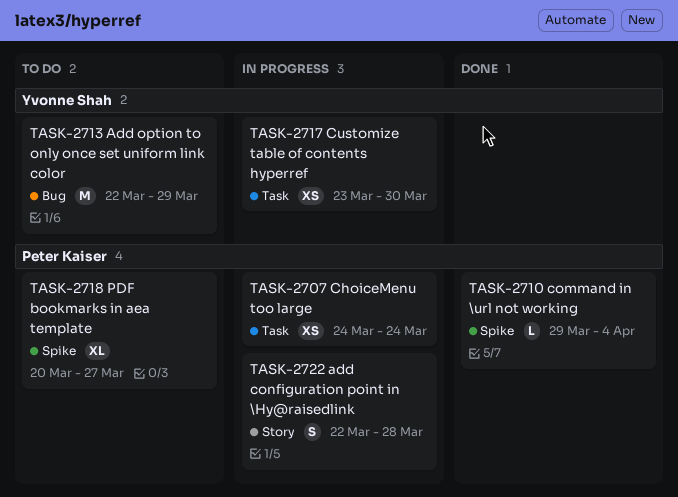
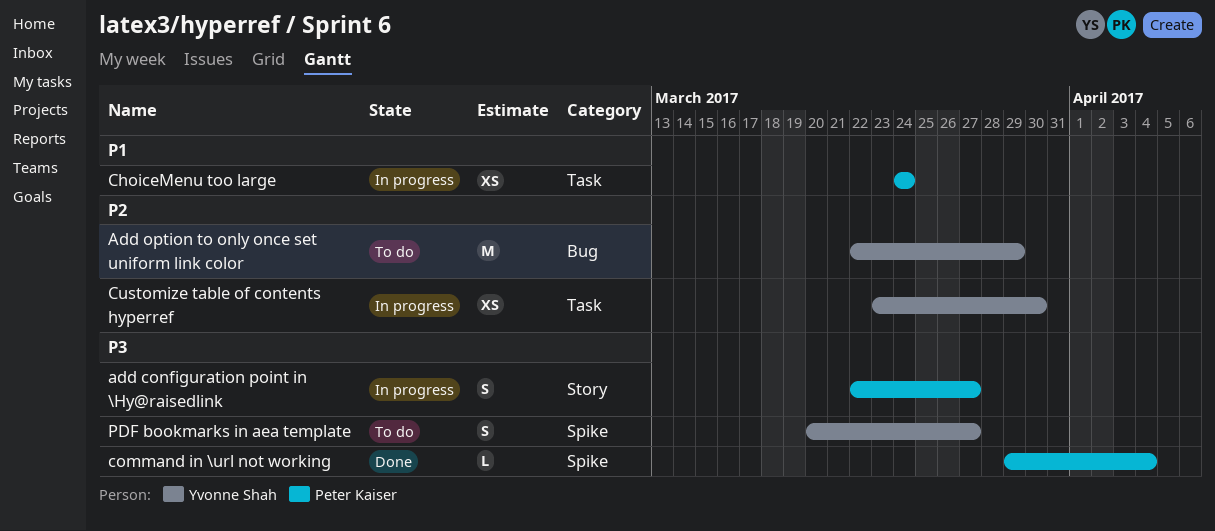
add configuration point in \Hy@raisedlink, due: Mar 28 -> Mar 27
PDF bookmarks in aea template, owner: Peter Kaiser -> Yvonne Shah
PDF bookmarks in aea template, estimate: XL -> S

